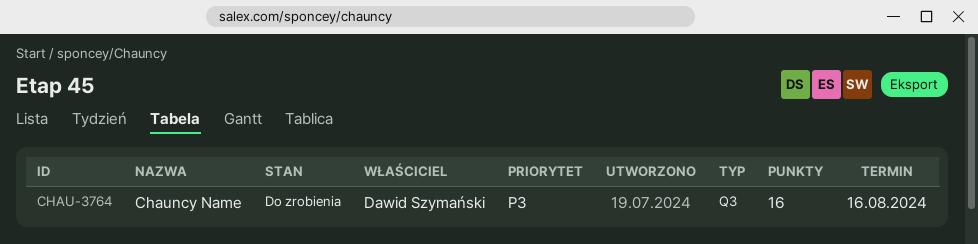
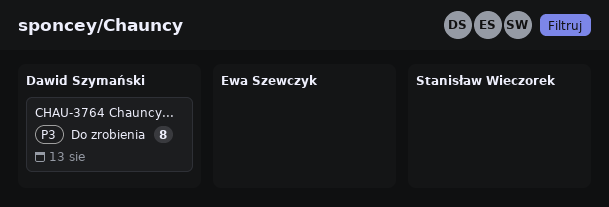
CHAU-3764, estimate: 16 -> 8
CHAU-3764, due: Aug 16 -> Aug 13

